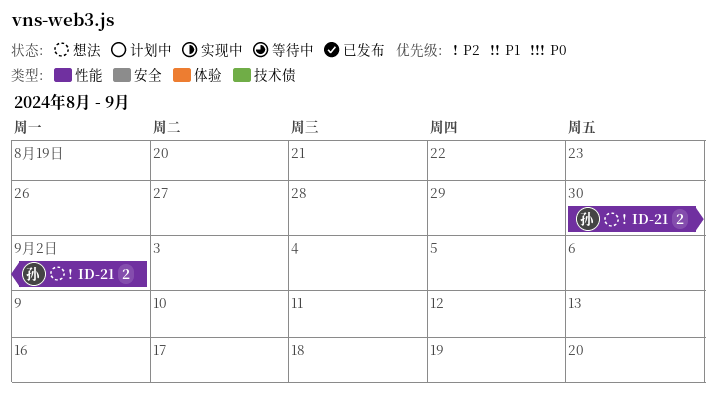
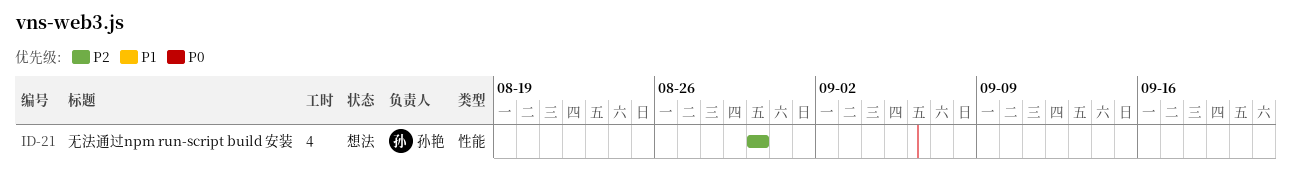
ID-21, estimate: 2 -> 4
ID-21, due: Sep 2 -> Aug 30

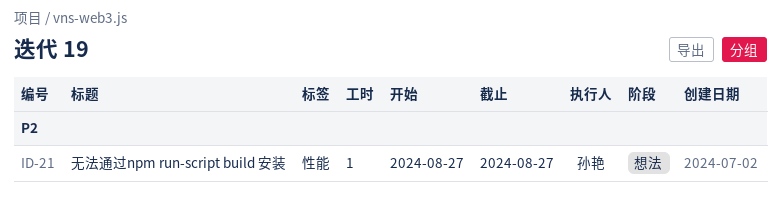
ID-21, estimate: 4 -> 1
ID-21, start: Aug 30 -> Aug 27
ID-21, due: Aug 30 -> Aug 27

